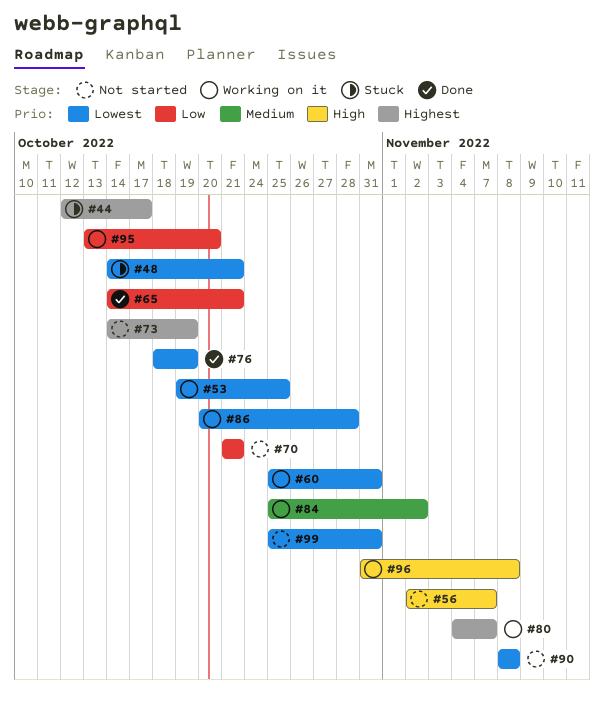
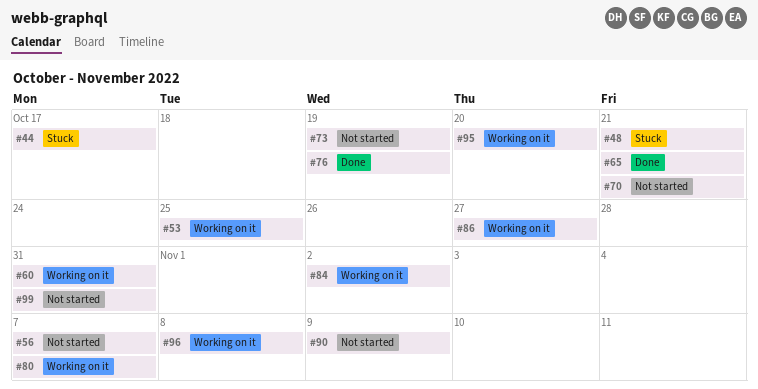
#86, due: Oct 28 -> Oct 27
#90, due: Nov 8 -> Nov 9

